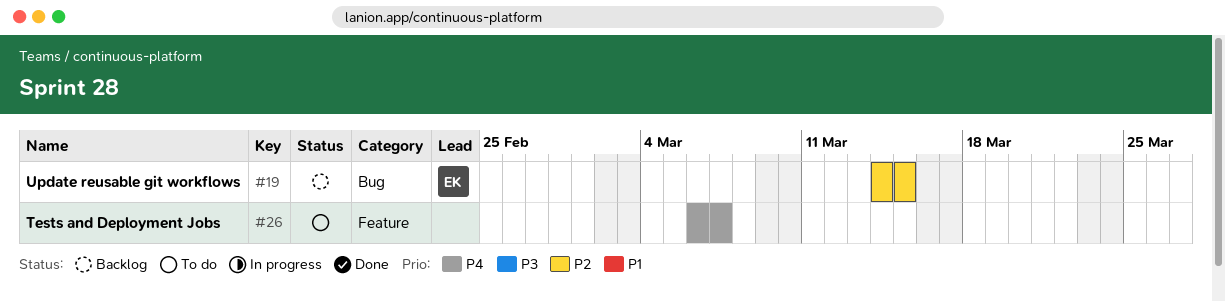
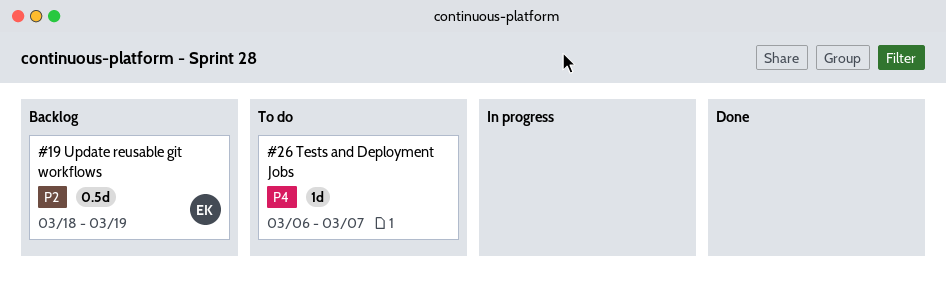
#19, start: Mar 14 -> Mar 18
#19, due: Mar 15 -> Mar 19

